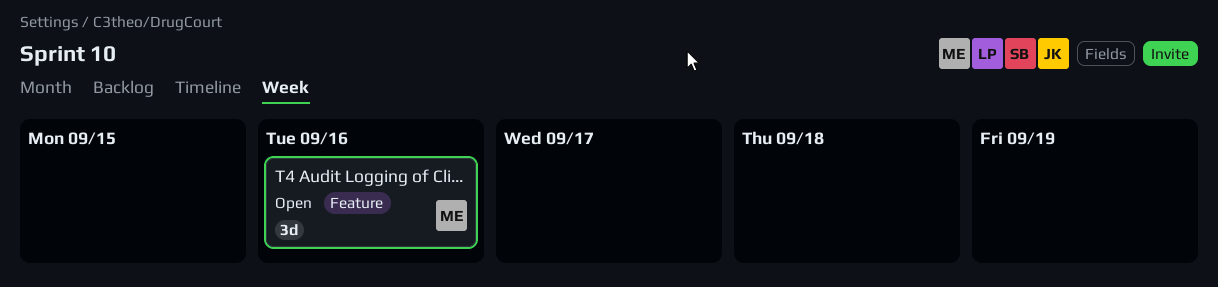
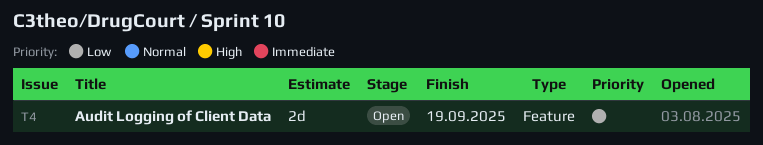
T4, estimate: 3d -> 2d
T4, due: Sep 16 -> Sep 19

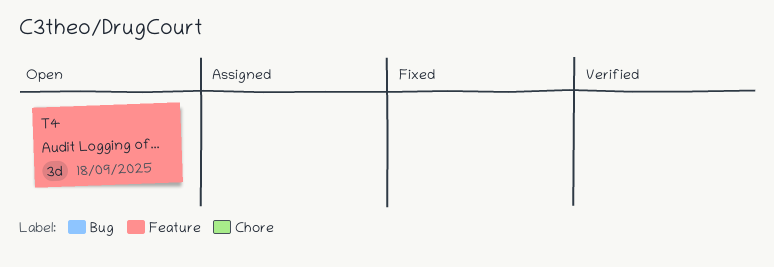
T4, estimate: 2d -> 3d
T4, due: Sep 19 -> Sep 18

